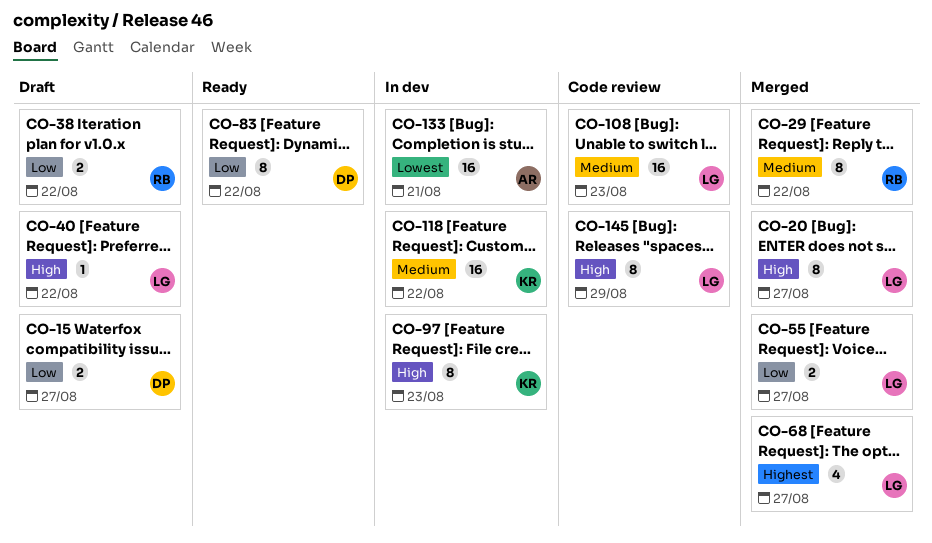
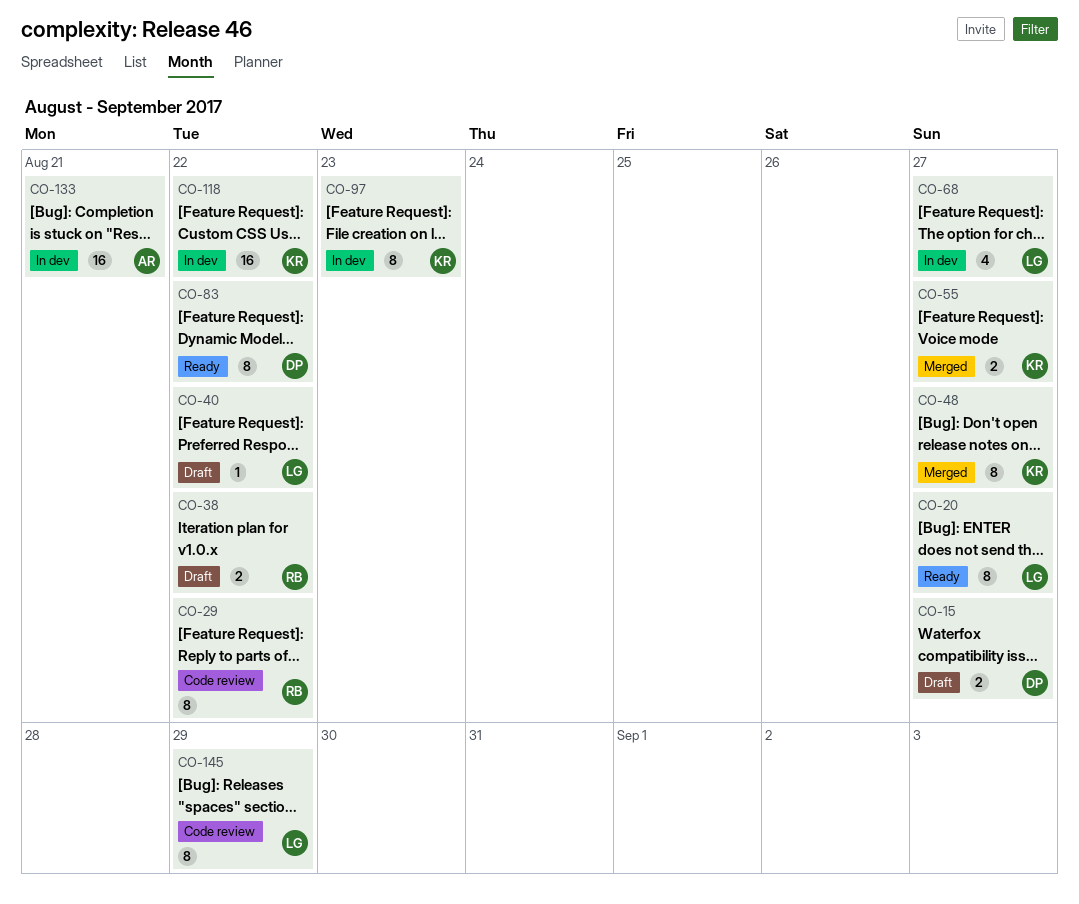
CO-20, status: Merged -> Ready
CO-29, status: Merged -> Code review
CO-48: none -> present
CO-55, owner: LG -> KR
CO-68, status: Merged -> In dev
CO-108: present -> none

